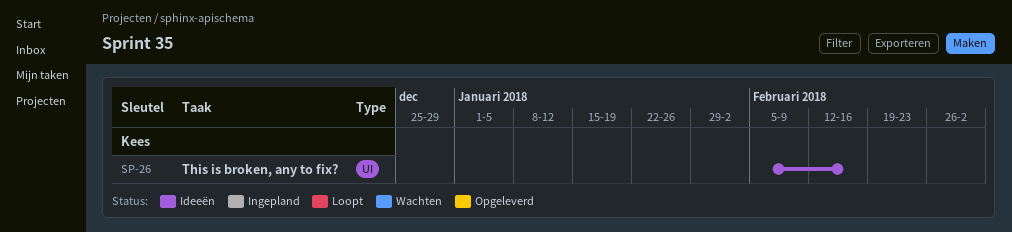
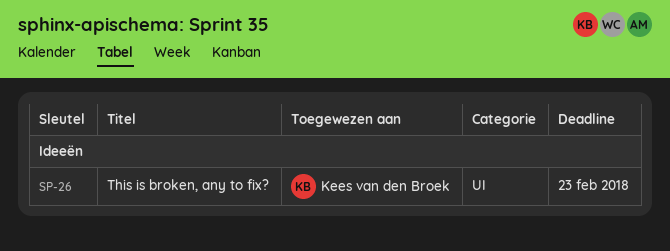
SP-26, due: Feb 16 -> Feb 23

